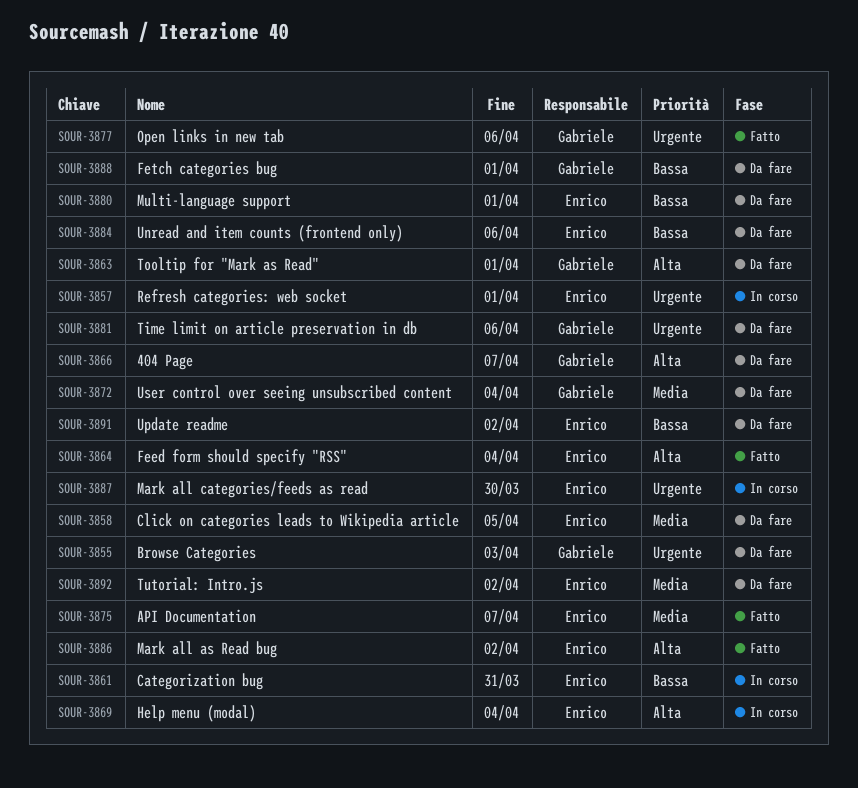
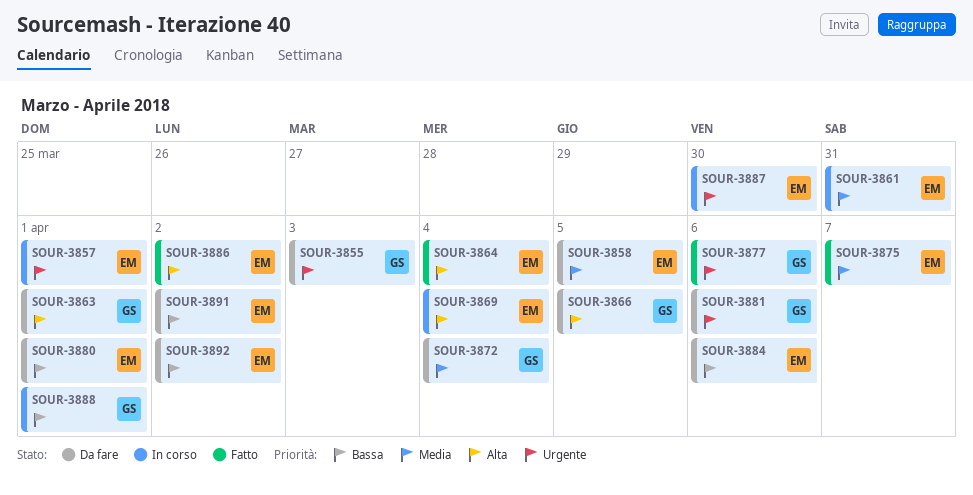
SOUR-3861, priority: Bassa -> Media
SOUR-3866, due: Apr 7 -> Apr 5
SOUR-3888, status: Da fare -> In corso
SOUR-3892, priority: Media -> Bassa

